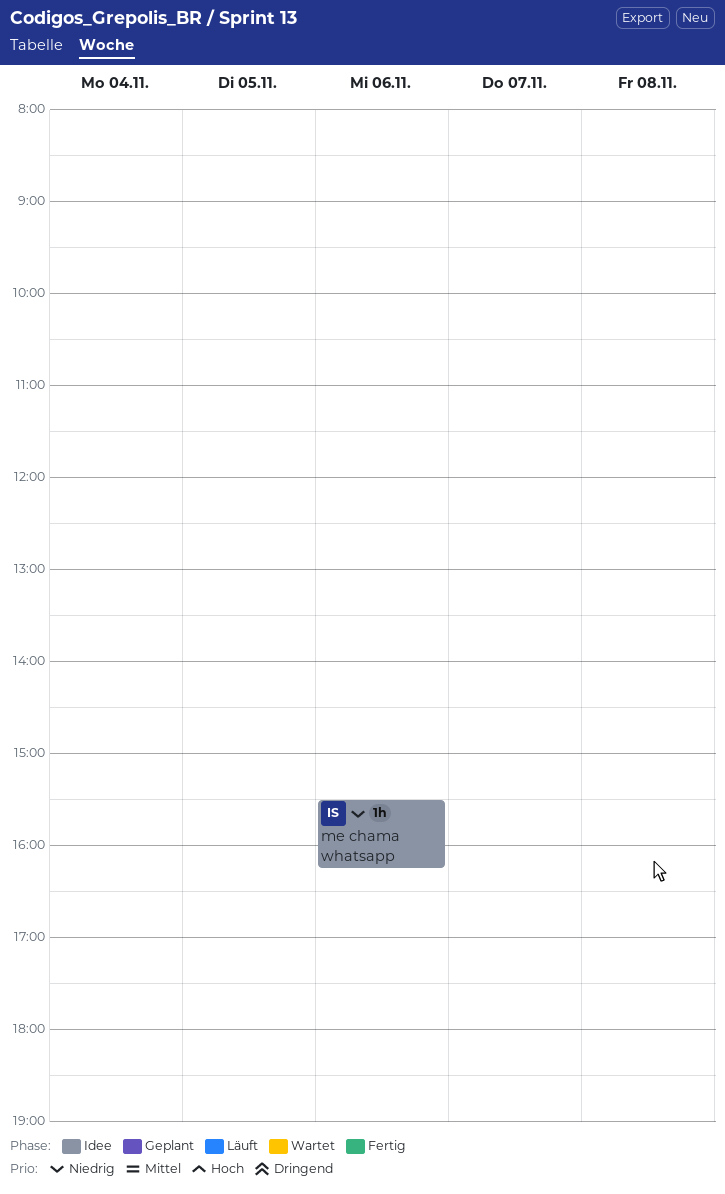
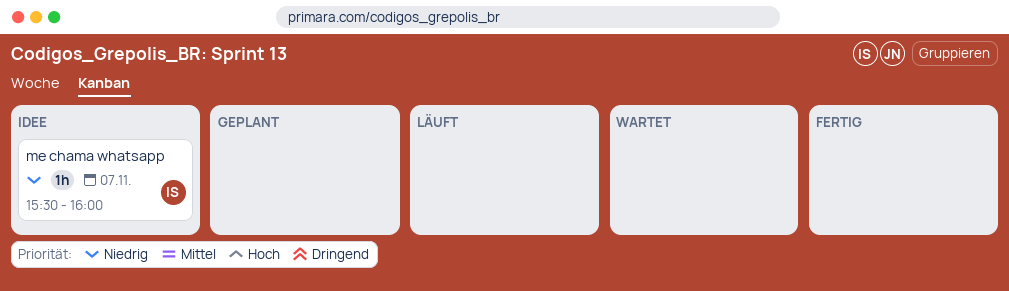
me chama whatsapp, day: Nov 6 -> Nov 7
me chama whatsapp, ends: 16:15 -> 16:00

